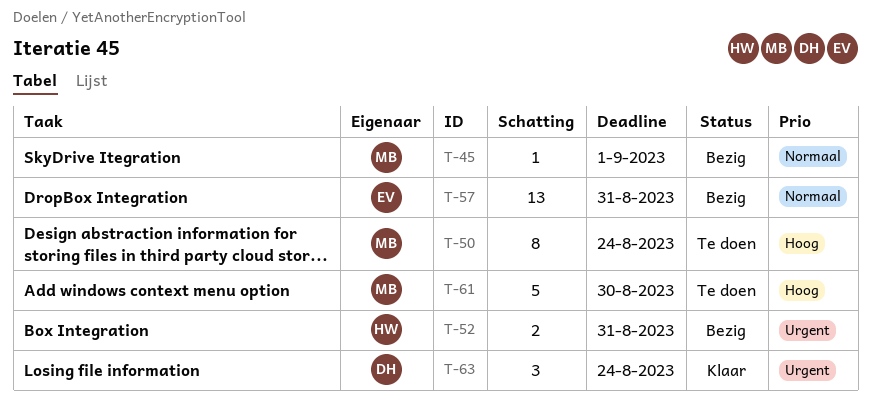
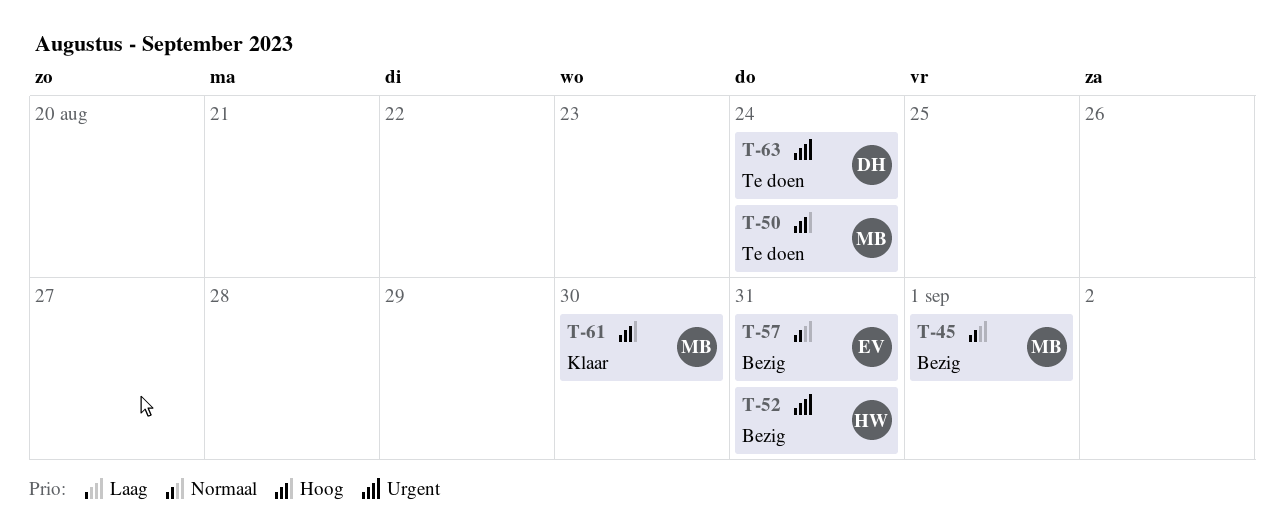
T-61, status: Te doen -> Klaar
T-63, status: Klaar -> Te doen

